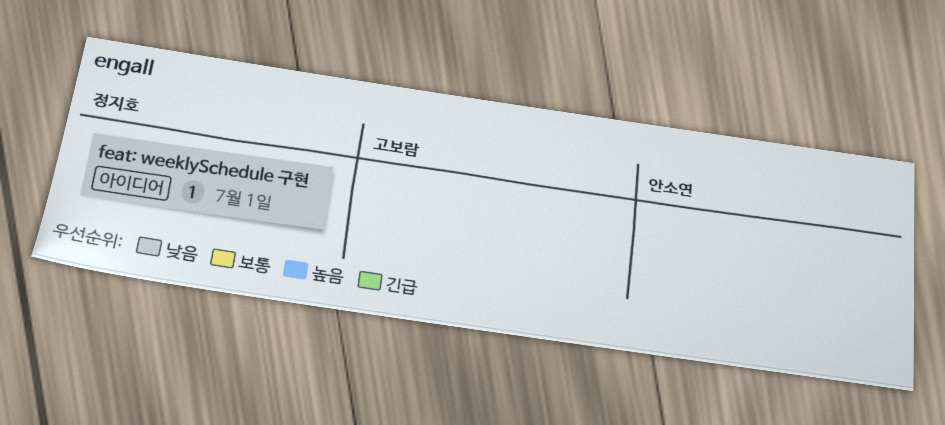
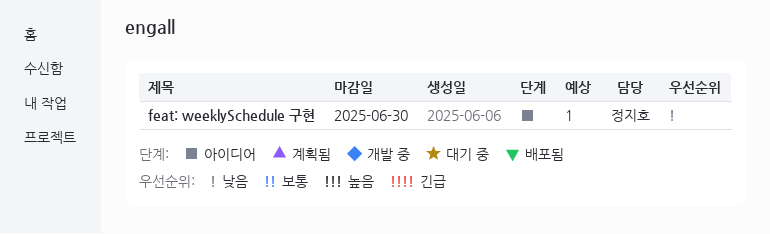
feat: weeklySchedule 구현, due: Jul 1 -> Jun 30

